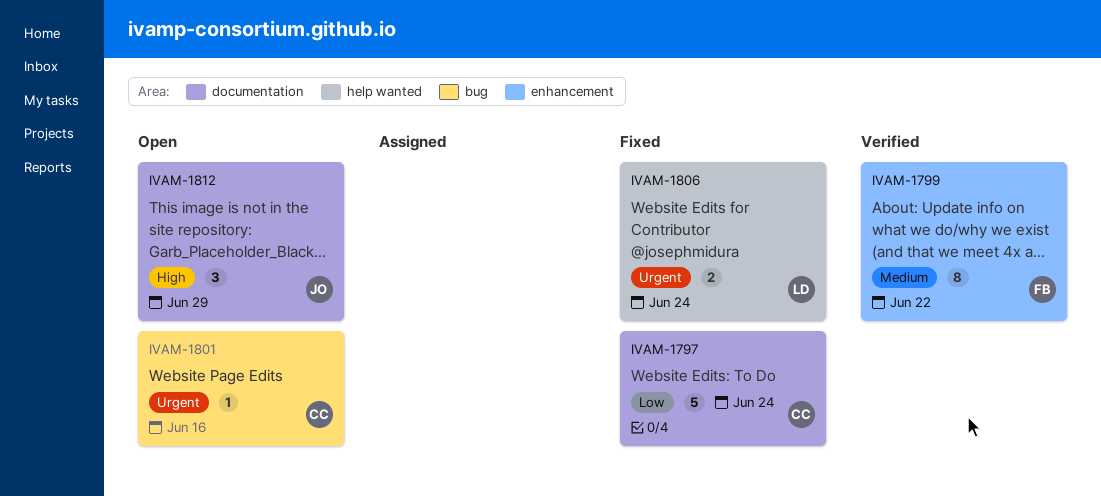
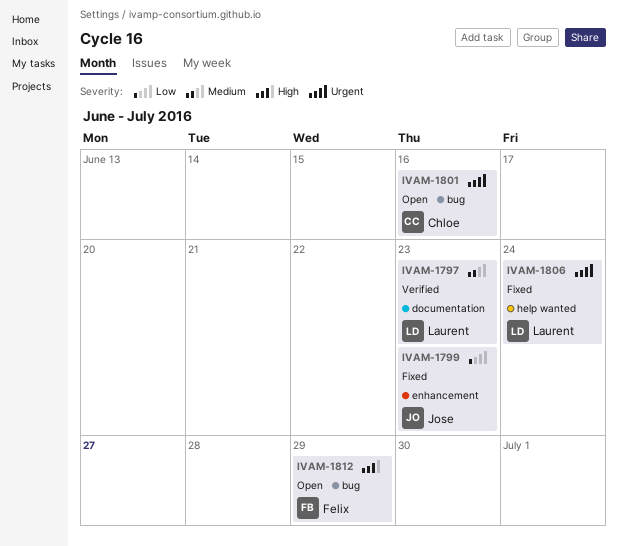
IVAM-1797, status: Fixed -> Verified
IVAM-1797, owner: Chloe -> Laurent
IVAM-1797, priority: Low -> Medium
IVAM-1797, due: Jun 24 -> Jun 23
IVAM-1799, status: Verified -> Fixed
IVAM-1799, owner: Felix -> Jose
IVAM-1799, priority: Medium -> Low
IVAM-1799, due: Jun 22 -> Jun 23
IVAM-1812, owner: Jose -> Felix
IVAM-1812, label: documentation -> bug

